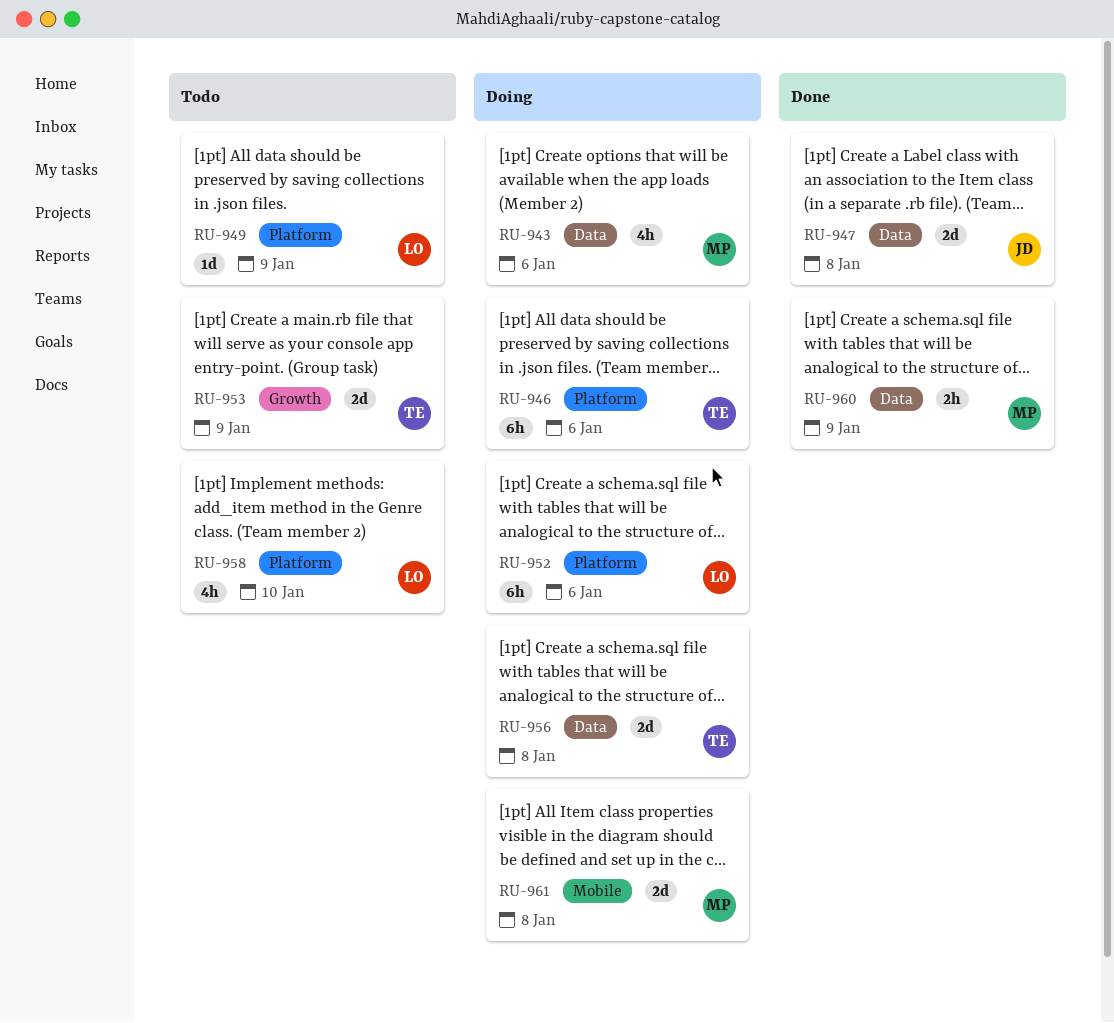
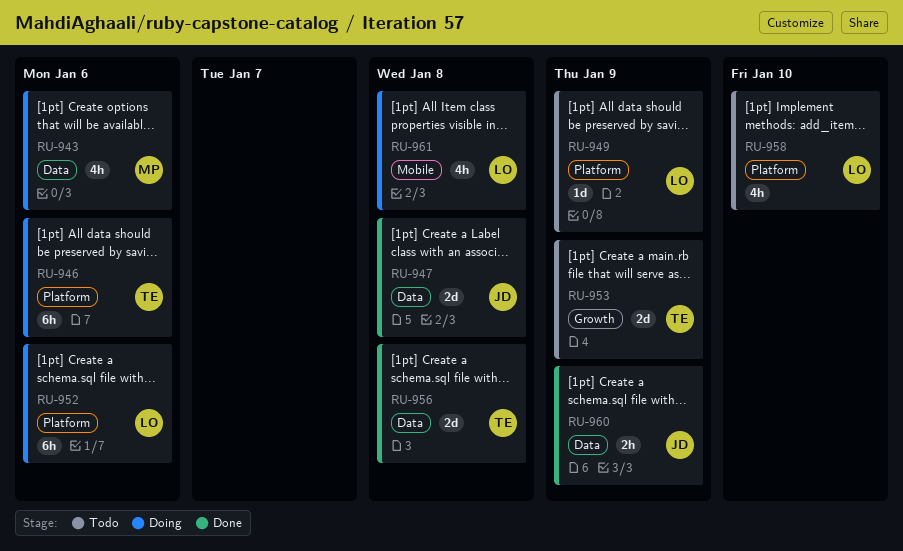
RU-956, status: Doing -> Done
RU-960, owner: MP -> JD
RU-961, owner: MP -> LO
RU-961, estimate: 2d -> 4h

